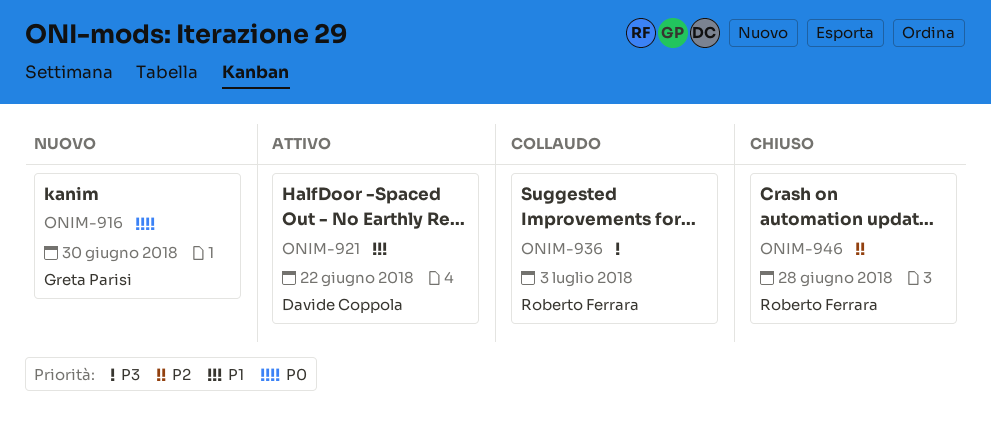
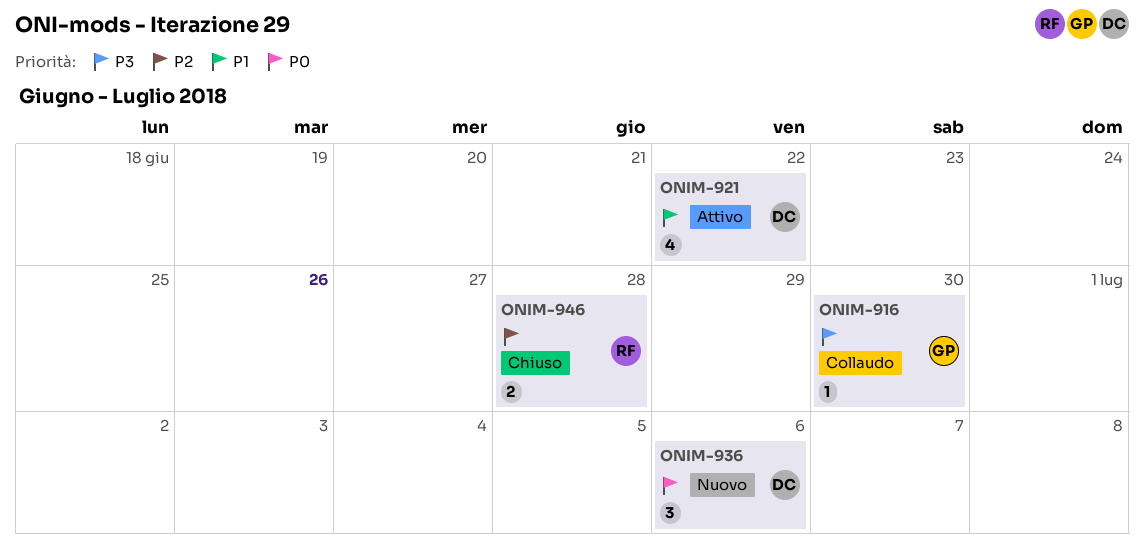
ONIM-916, status: Nuovo -> Collaudo
ONIM-916, priority: P0 -> P3
ONIM-936, status: Collaudo -> Nuovo
ONIM-936, owner: Roberto Ferrara -> Davide Coppola
ONIM-936, priority: P3 -> P0
ONIM-936, due: Jul 3 -> Jul 6

